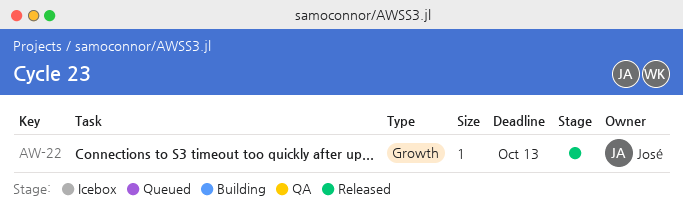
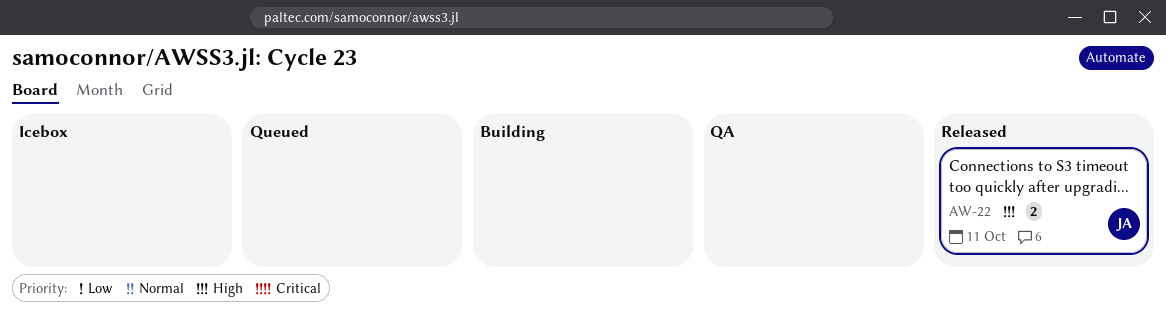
AW-22, estimate: 1 -> 2
AW-22, due: Oct 13 -> Oct 11

